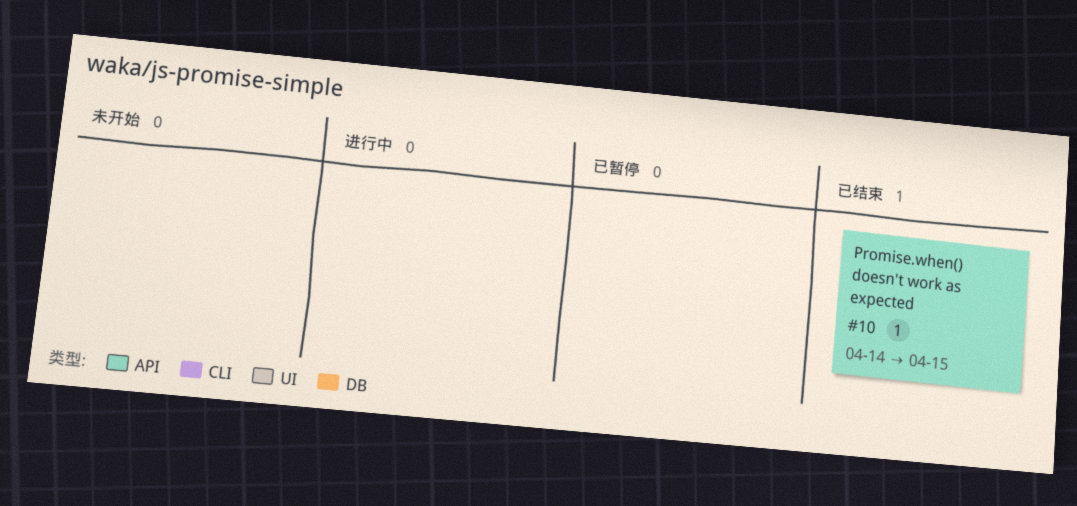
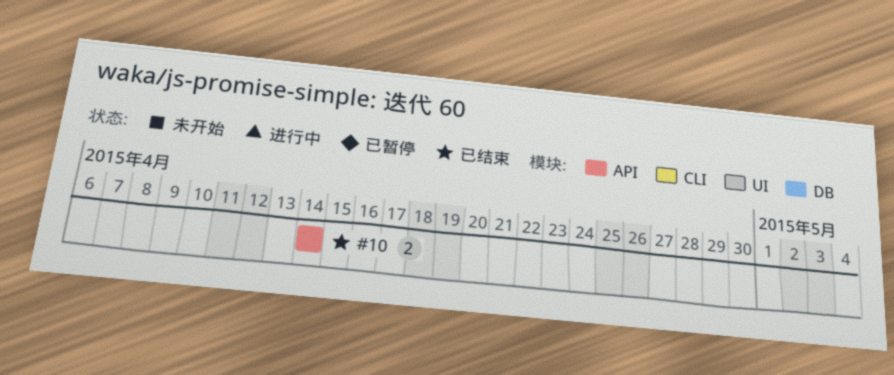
#10, estimate: 1 -> 2
#10, due: Apr 15 -> Apr 14

